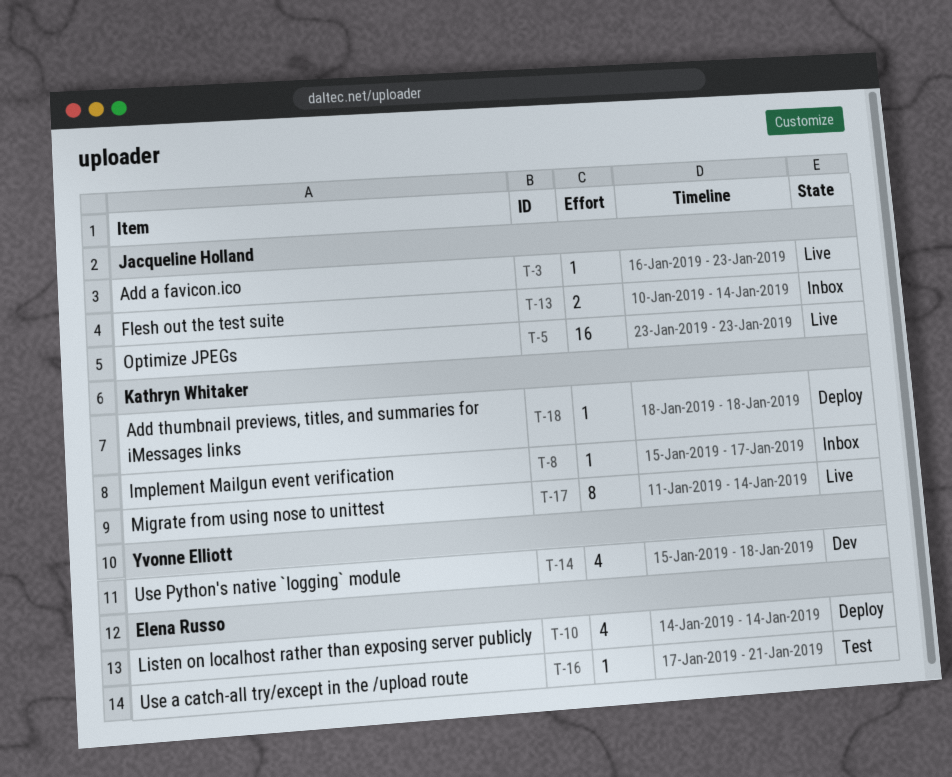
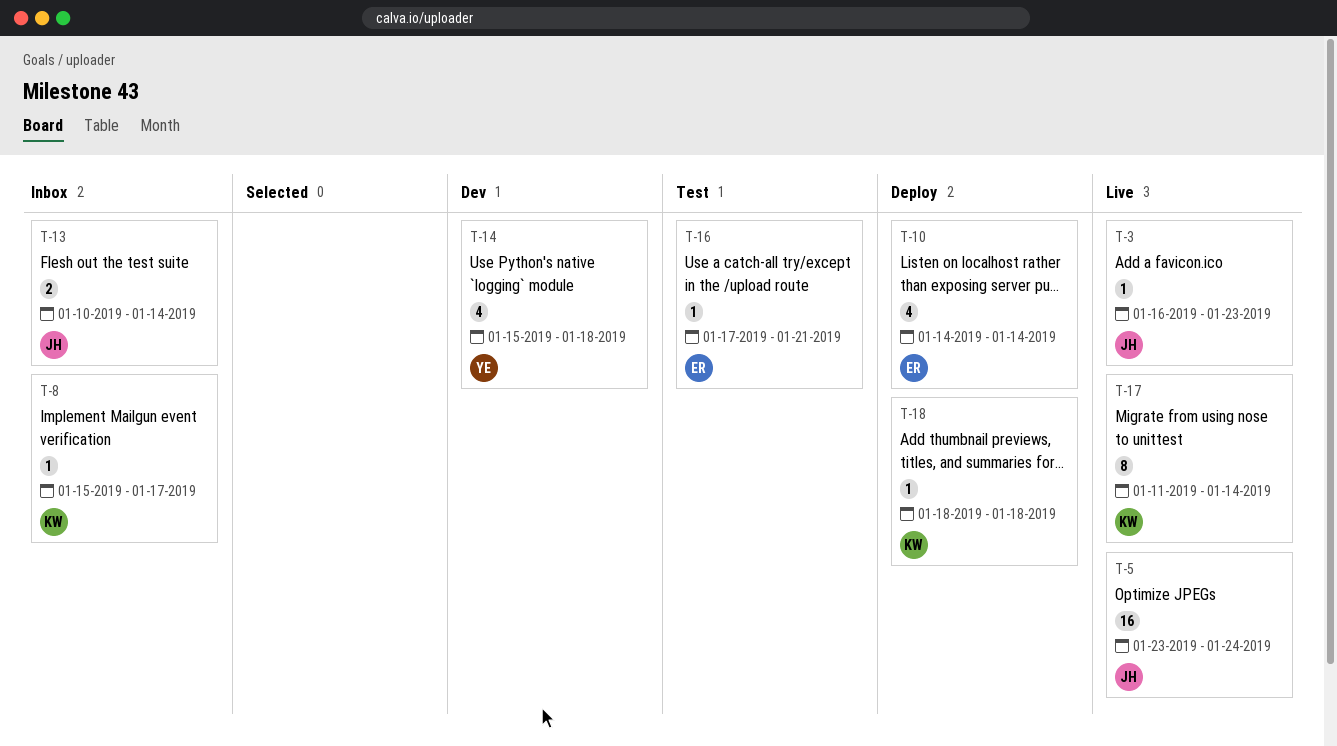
T-5, due: Jan 23 -> Jan 24

